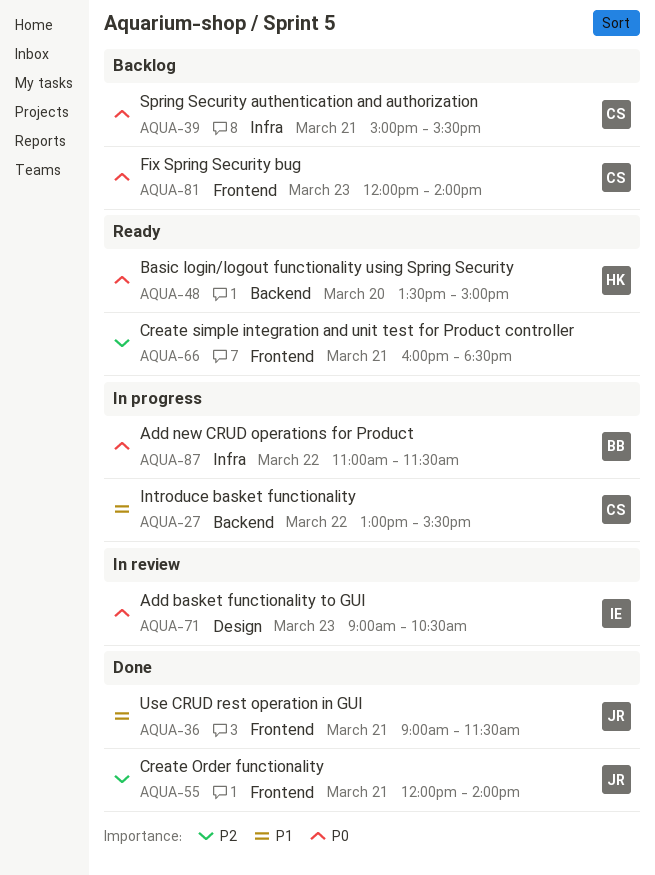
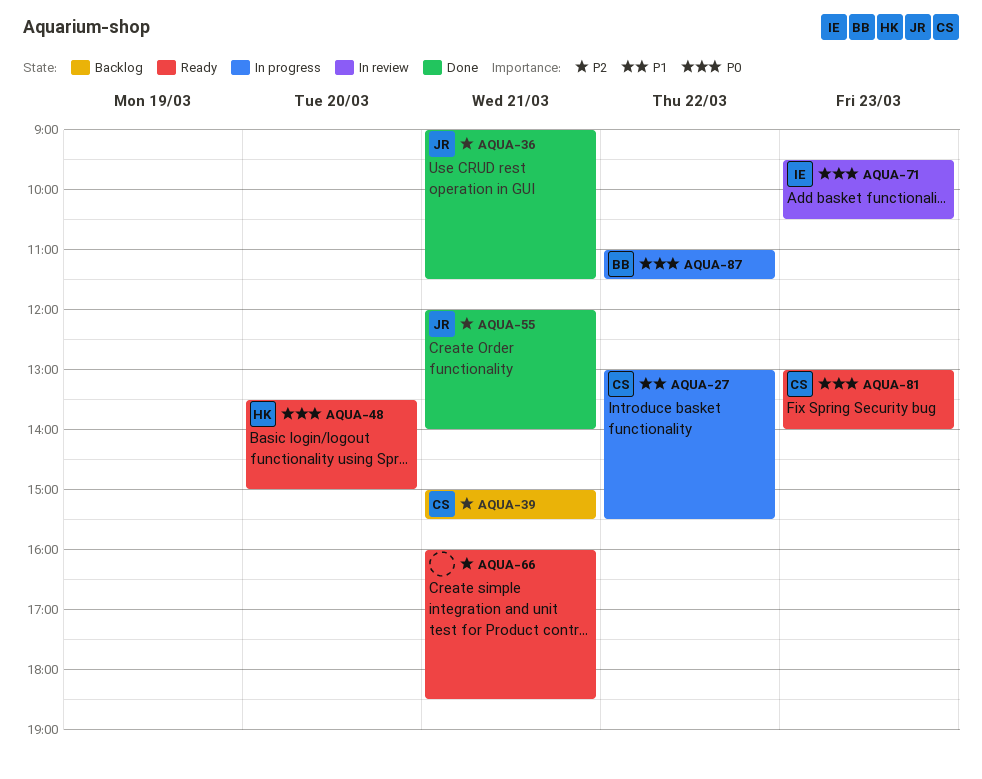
AQUA-36, priority: P1 -> P2
AQUA-39, priority: P0 -> P2
AQUA-71, begins: 09:00 -> 09:30
AQUA-81, status: Backlog -> Ready
AQUA-81, begins: 12:00 -> 13:00

